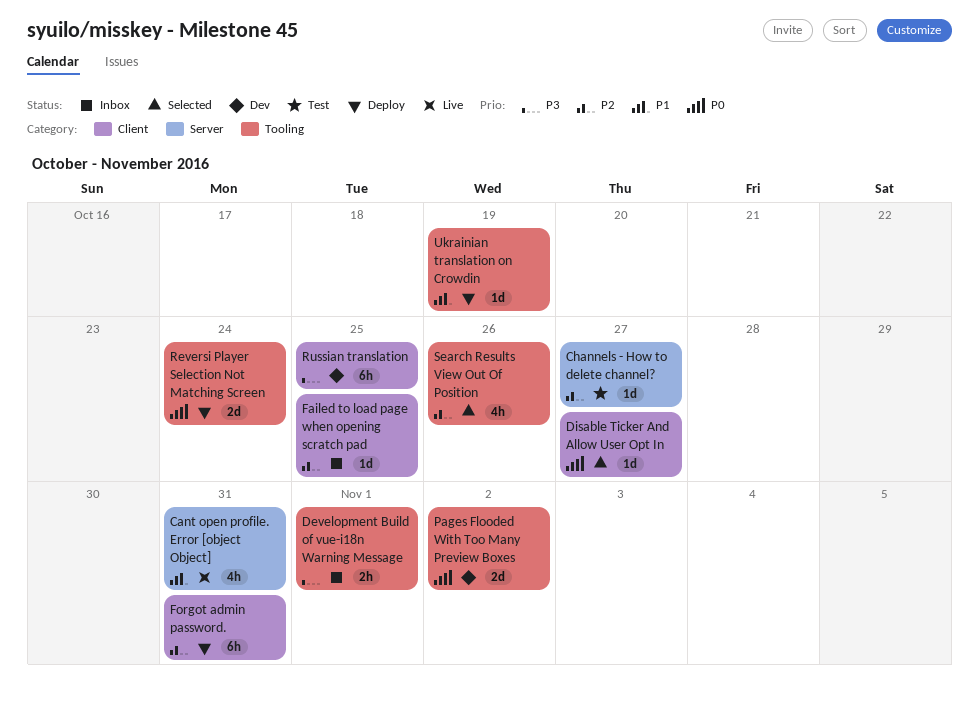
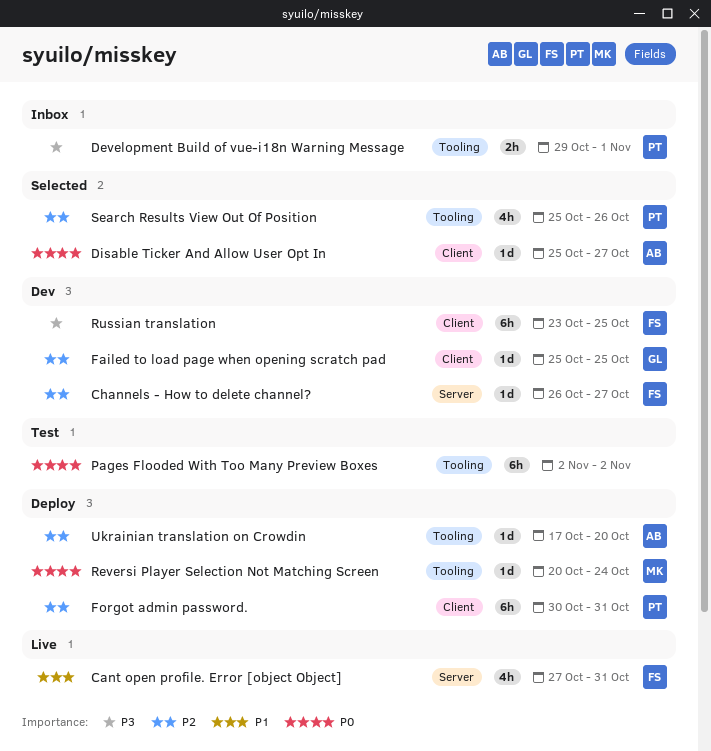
Channels - How to delete channel?, status: Test -> Dev
Failed to load page when opening scratch pad, status: Inbox -> Dev
Pages Flooded With Too Many Preview Boxes, status: Dev -> Test
Pages Flooded With Too Many Preview Boxes, estimate: 2d -> 6h
Reversi Player Selection Not Matching Screen, estimate: 2d -> 1d
Ukrainian translation on Crowdin, priority: P1 -> P2
Ukrainian translation on Crowdin, due: Oct 19 -> Oct 20

